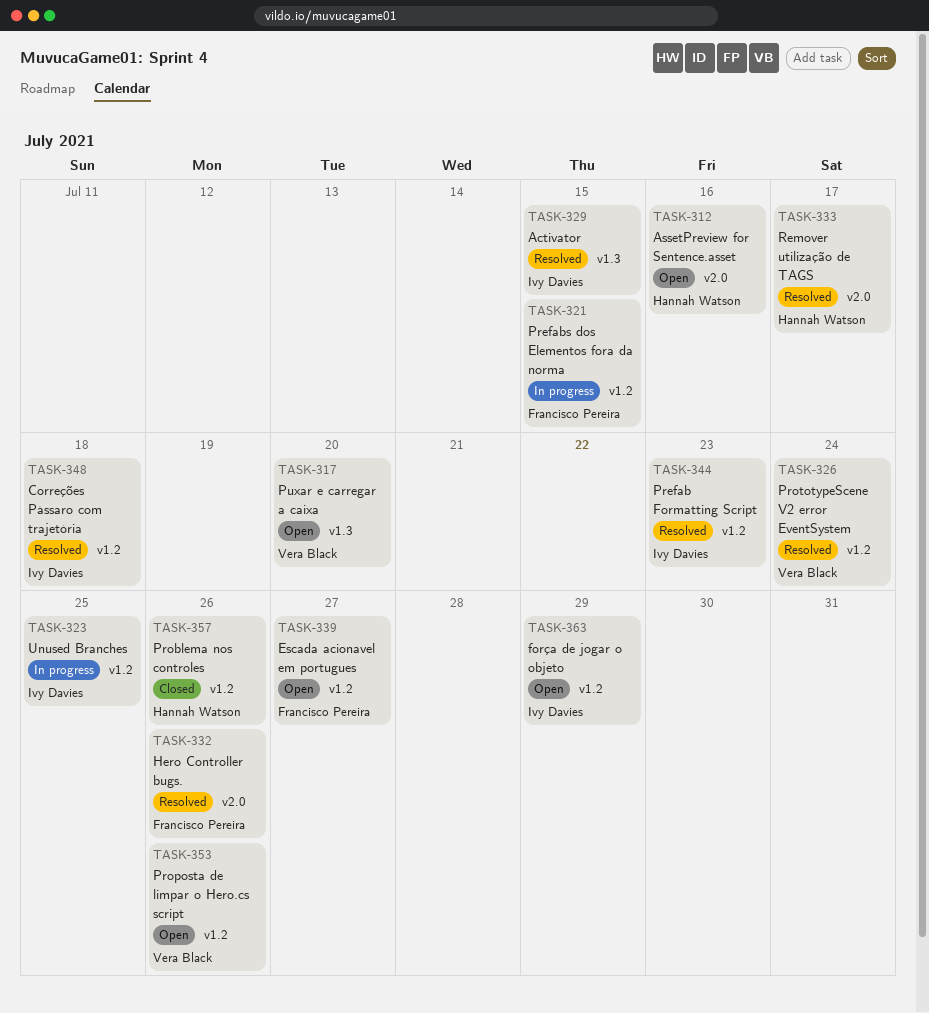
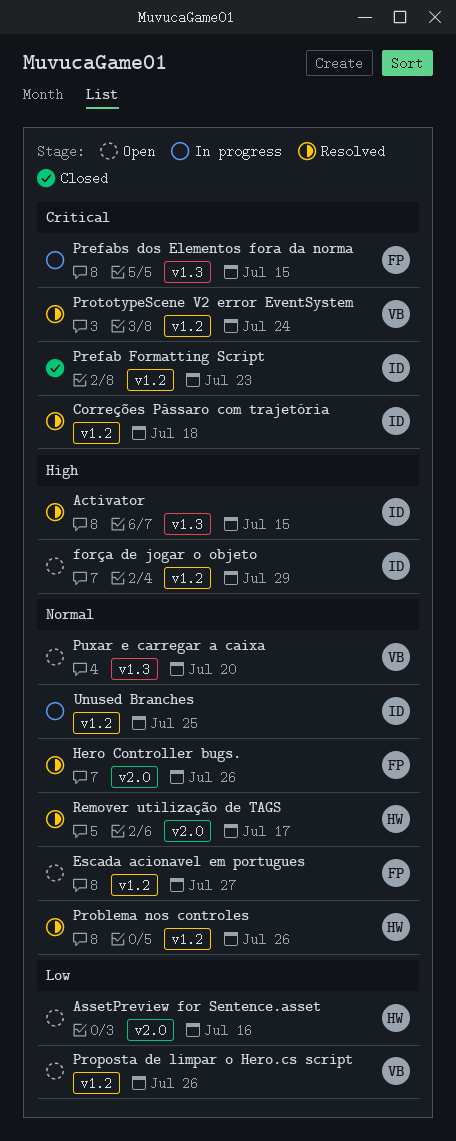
Prefab Formatting Script, status: Resolved -> Closed
Prefabs dos Elementos fora da norma, label: v1.2 -> v1.3
Problema nos controles, status: Closed -> Resolved

